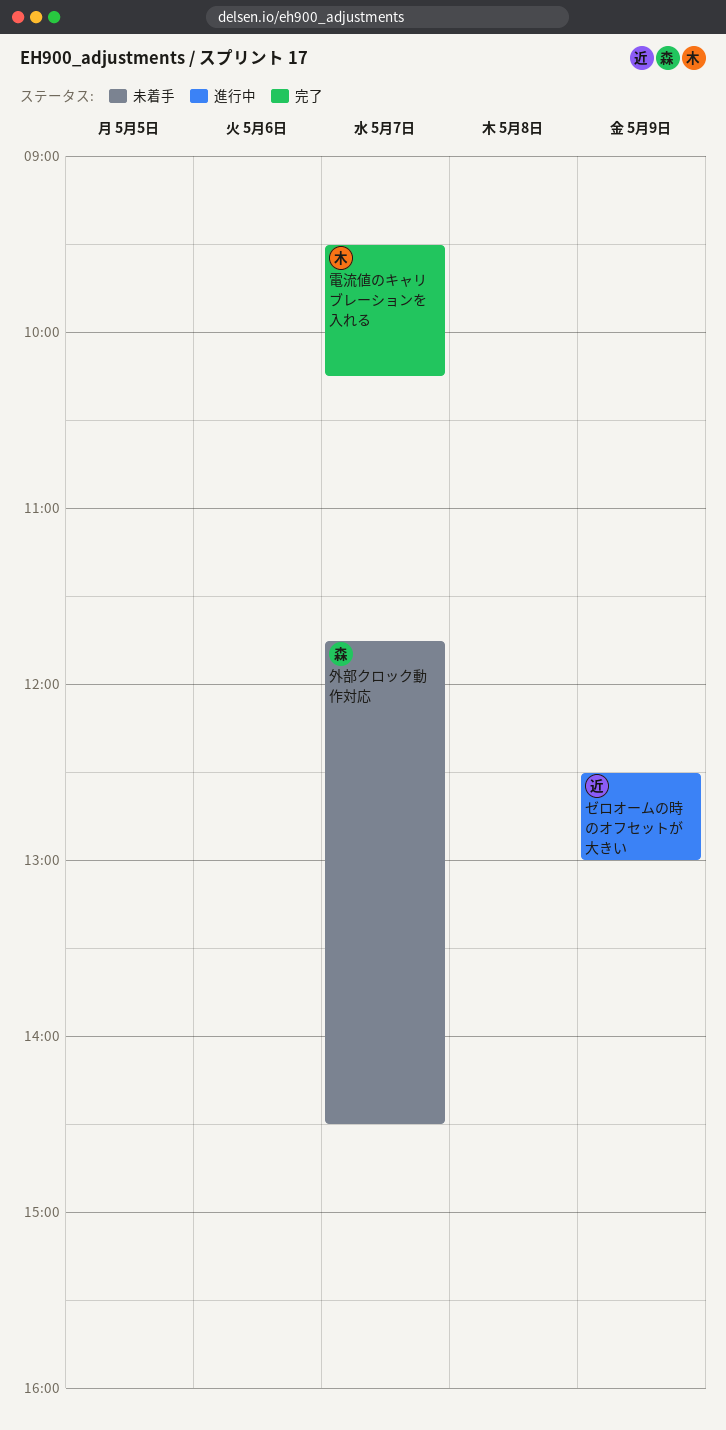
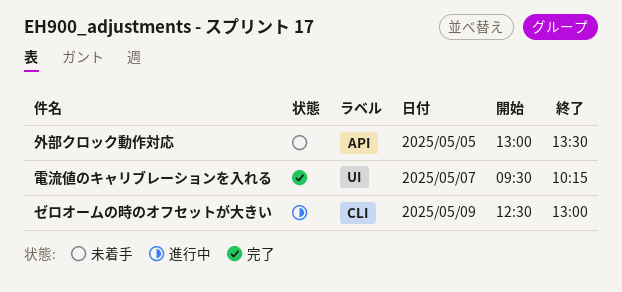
外部クロック動作対応, day: May 7 -> May 5
外部クロック動作対応, begins: 11:45 -> 13:00
外部クロック動作対応, ends: 14:30 -> 13:30

